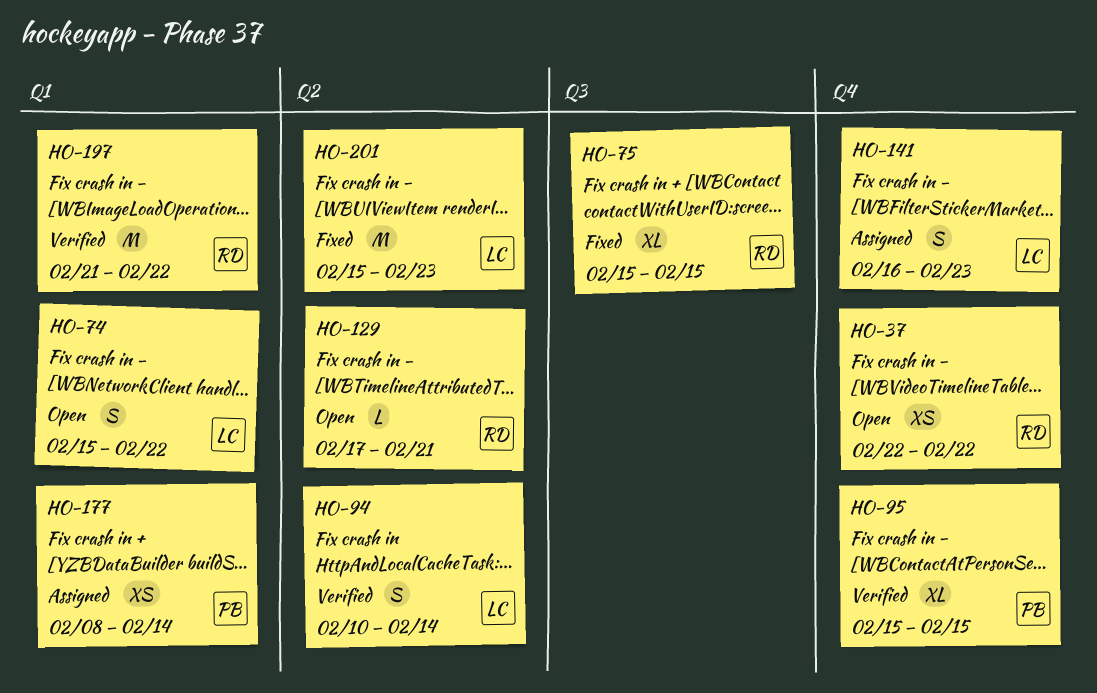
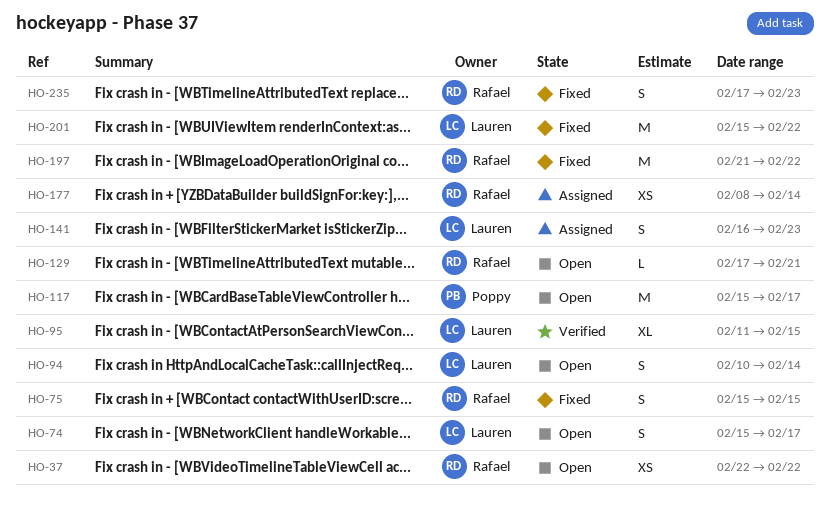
HO-74, due: Feb 22 -> Feb 17
HO-75, estimate: XL -> S
HO-94, status: Verified -> Open
HO-95, owner: Poppy -> Lauren
HO-95, start: Feb 15 -> Feb 11
HO-117: none -> present
HO-177, owner: Poppy -> Rafael
HO-197, status: Verified -> Fixed
HO-201, due: Feb 23 -> Feb 22
HO-235: none -> present

